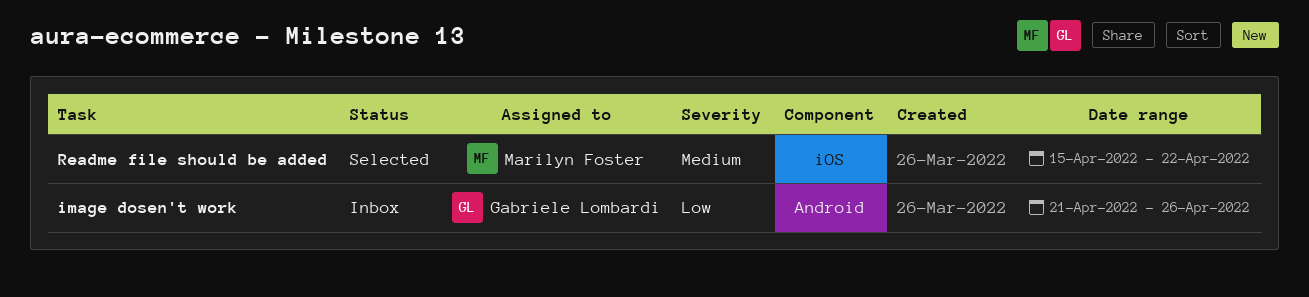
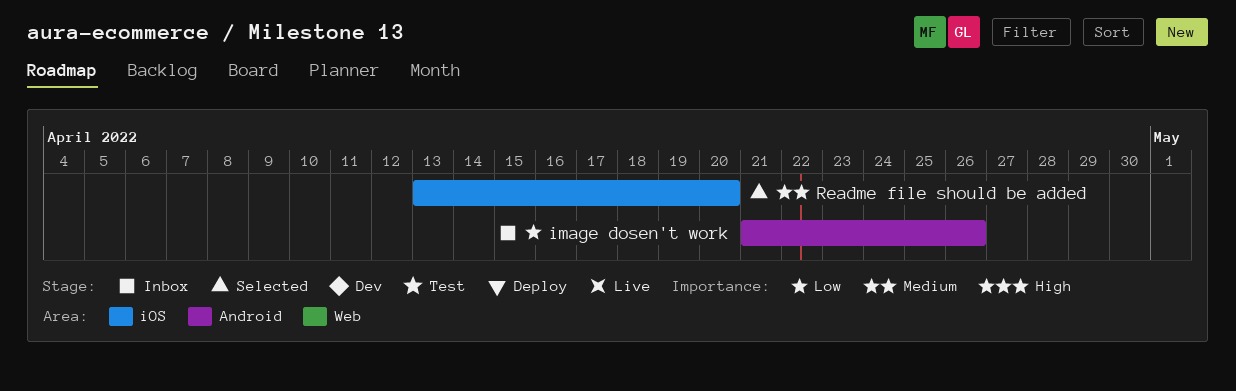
Readme file should be added, start: Apr 15 -> Apr 13
Readme file should be added, due: Apr 22 -> Apr 20

